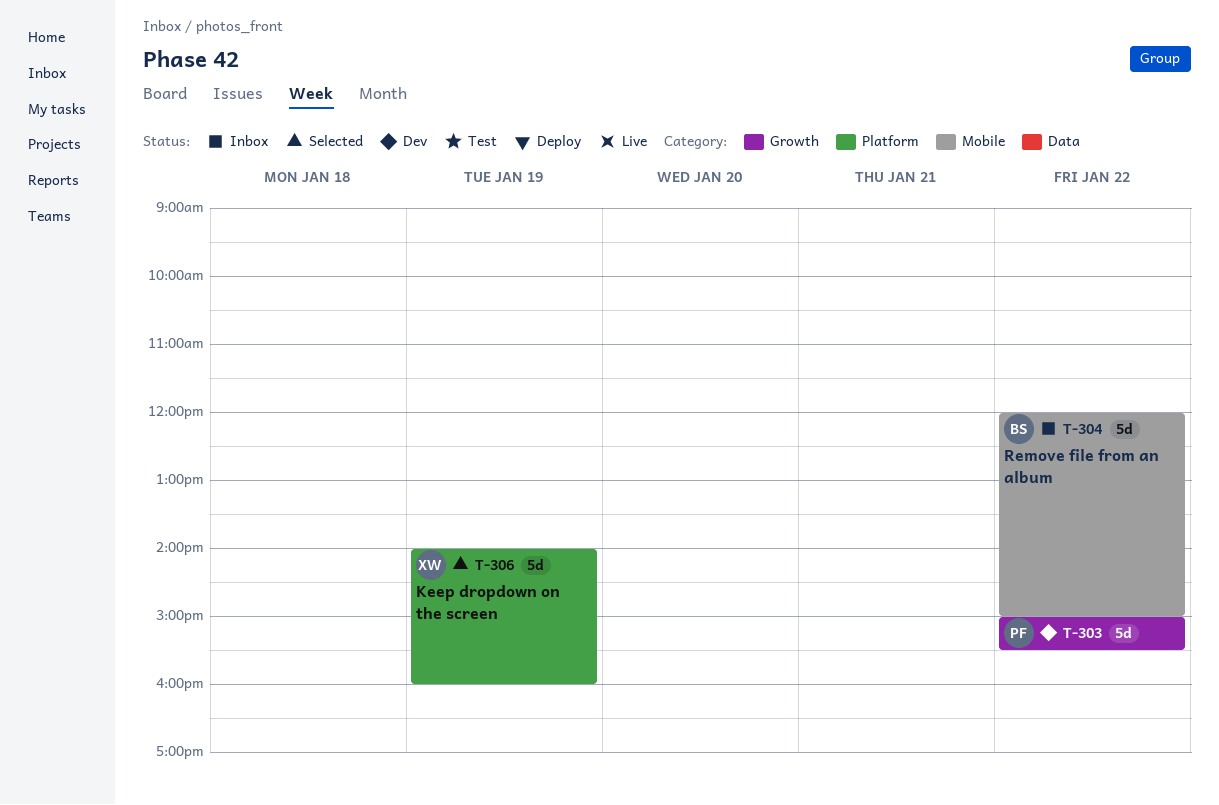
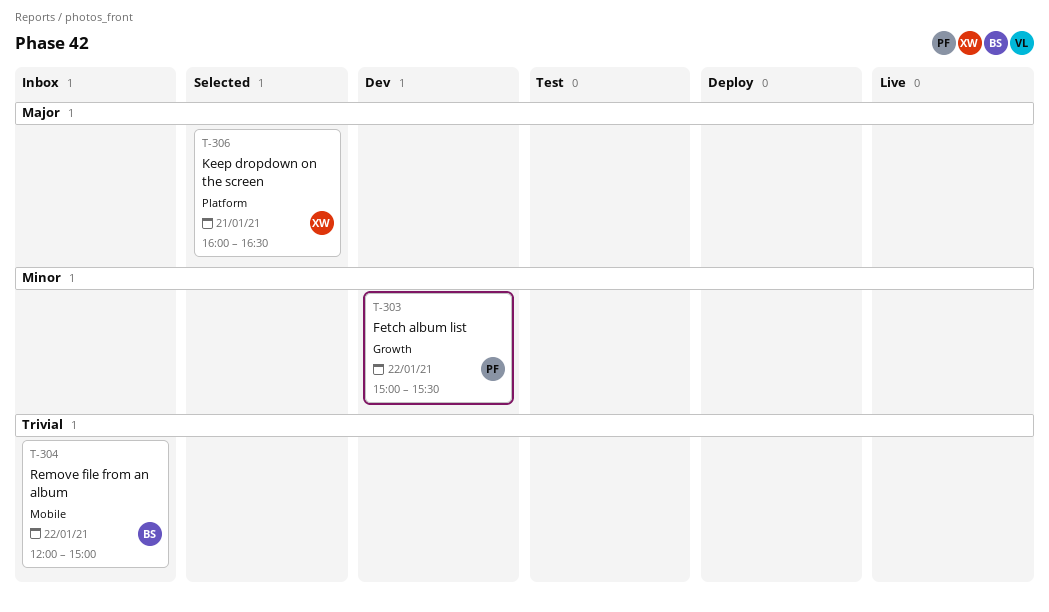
T-306, day: Jan 19 -> Jan 21
T-306, begins: 14:00 -> 16:00
T-306, ends: 16:00 -> 16:30

